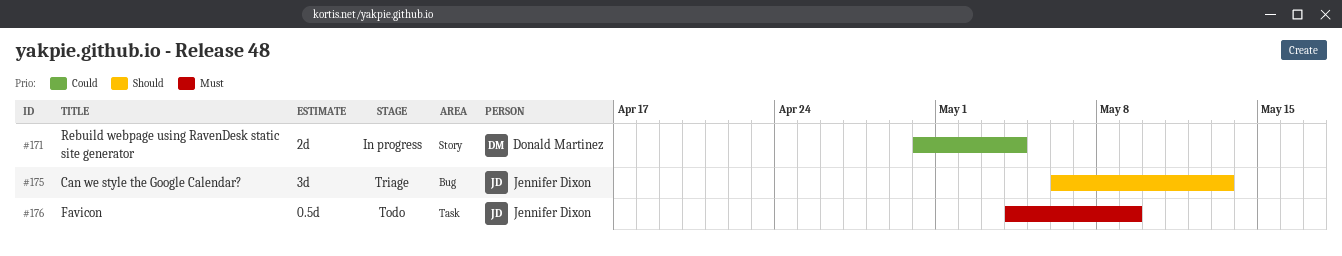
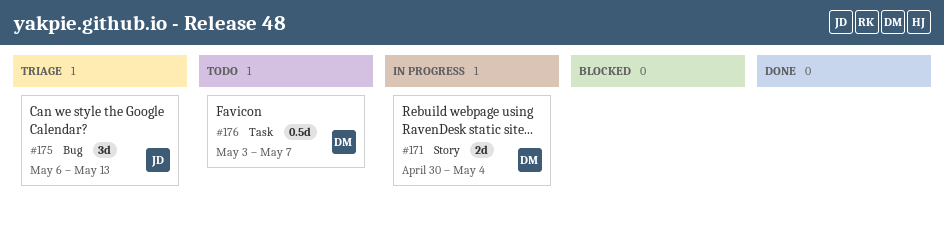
#176, owner: Jennifer Dixon -> Donald Martinez
#176, start: May 4 -> May 3
#176, due: May 9 -> May 7

